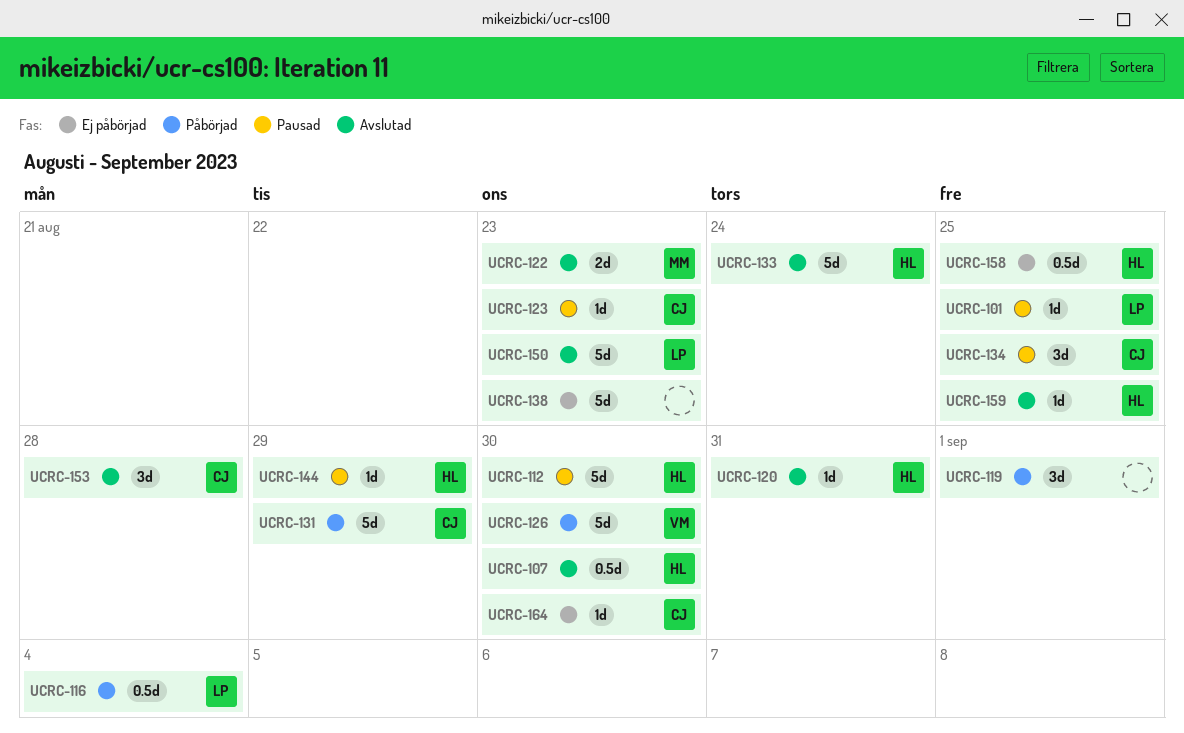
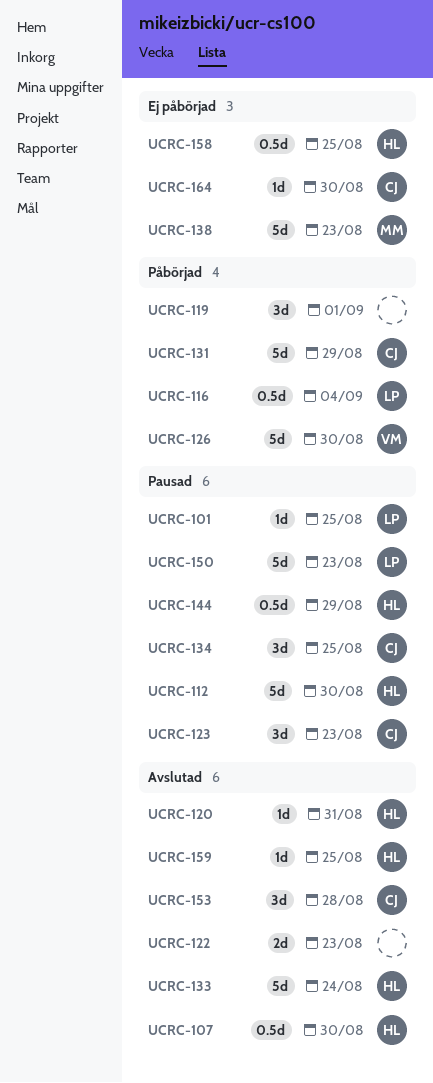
UCRC-122, owner: MM -> none
UCRC-123, estimate: 1d -> 3d
UCRC-138, owner: none -> MM
UCRC-144, estimate: 1d -> 0.5d
UCRC-150, status: Avslutad -> Pausad

